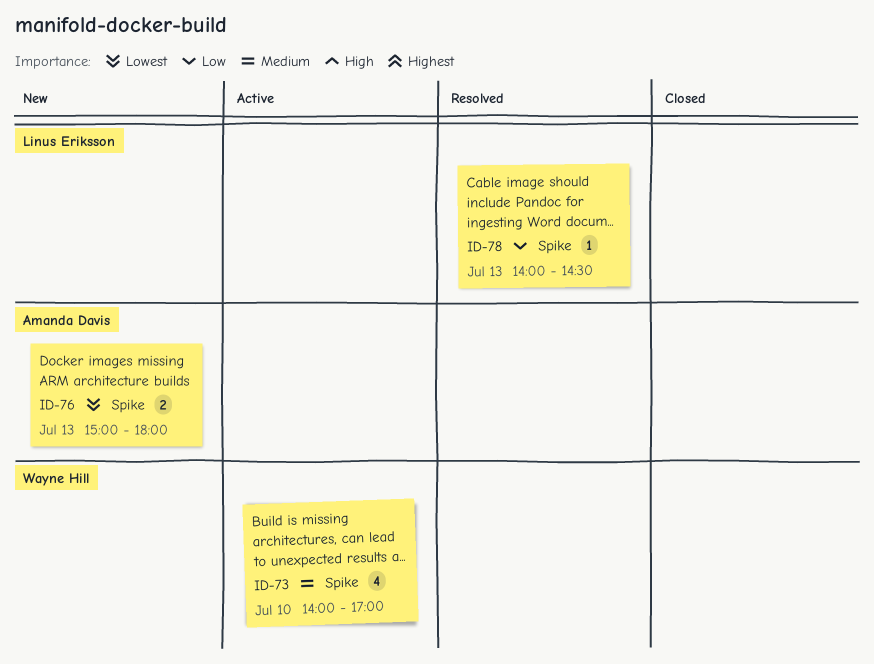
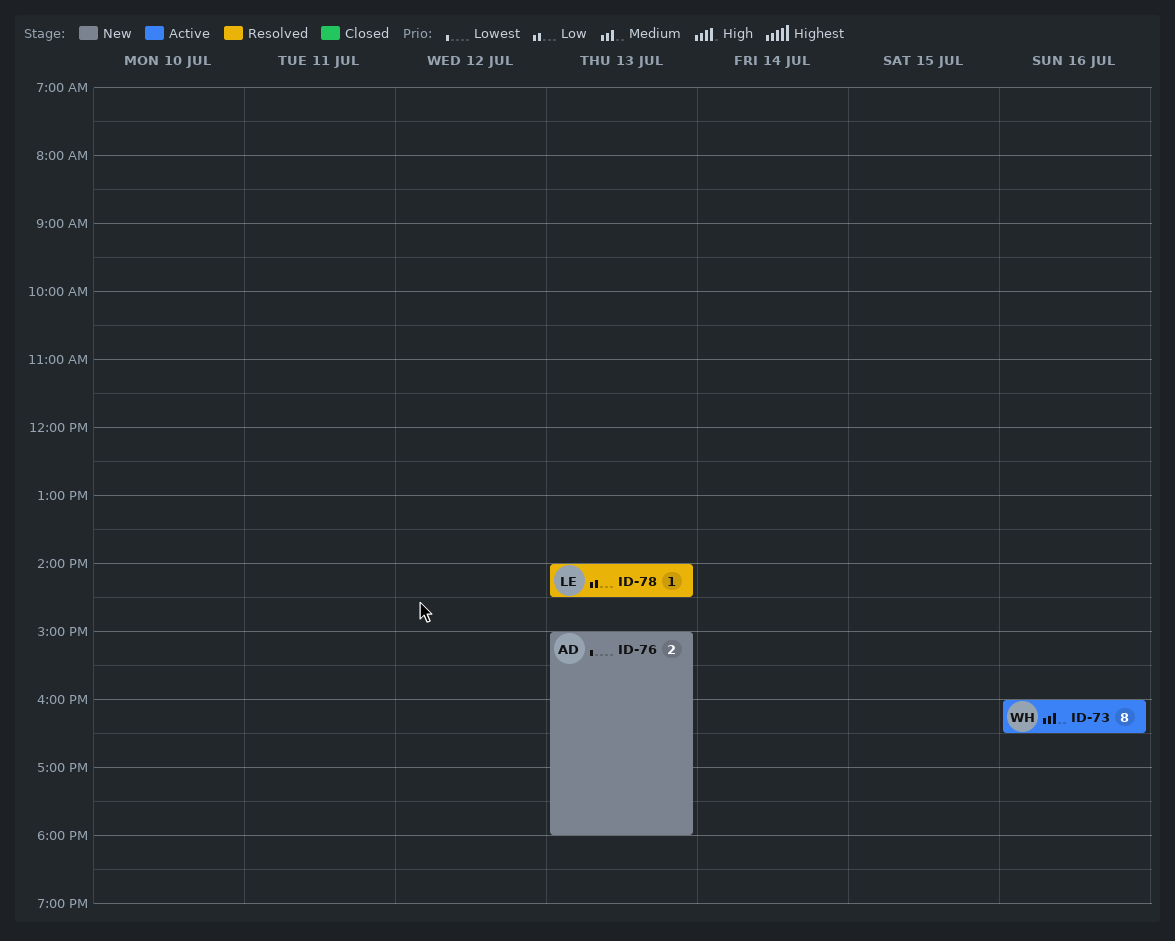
ID-73, estimate: 4 -> 8
ID-73, day: Jul 10 -> Jul 16
ID-73, begins: 14:00 -> 16:00
ID-73, ends: 17:00 -> 16:30

